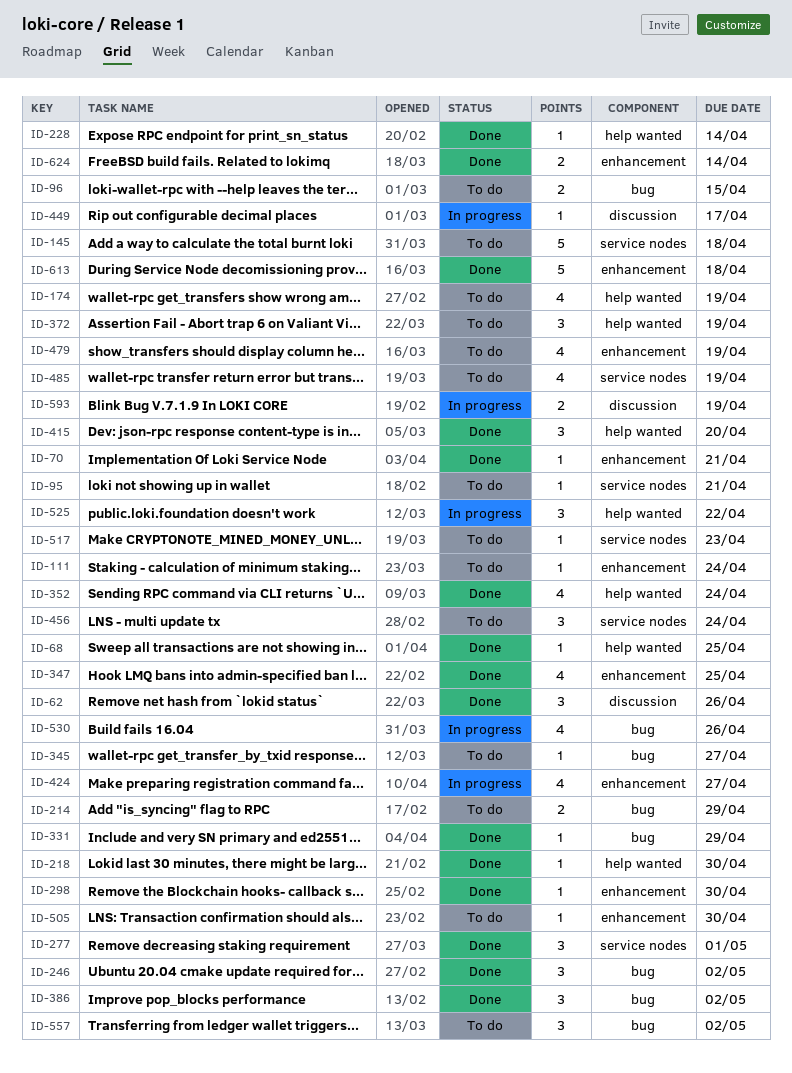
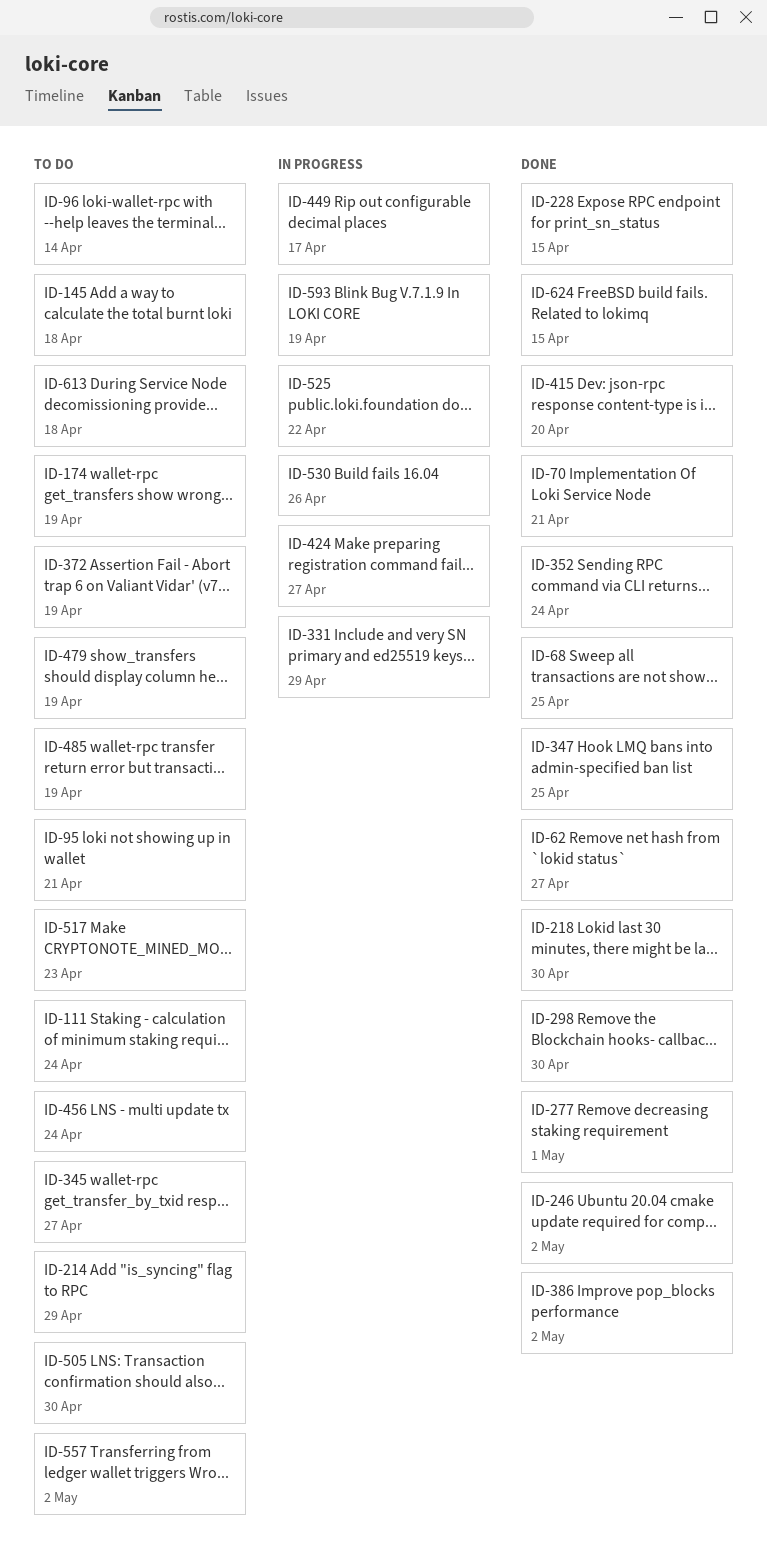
ID-62, due: Apr 26 -> Apr 27
ID-96, due: Apr 15 -> Apr 14
ID-228, due: Apr 14 -> Apr 15
ID-331, status: Done -> In progress
ID-613, status: Done -> To do
ID-624, due: Apr 14 -> Apr 15

